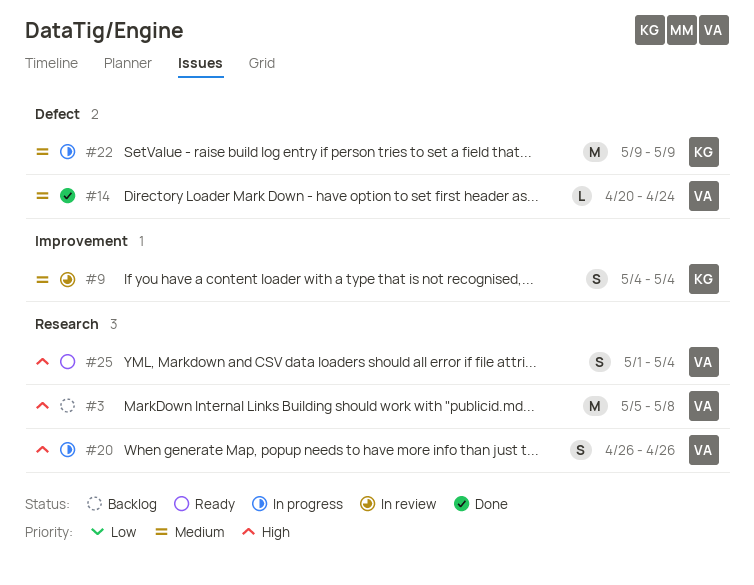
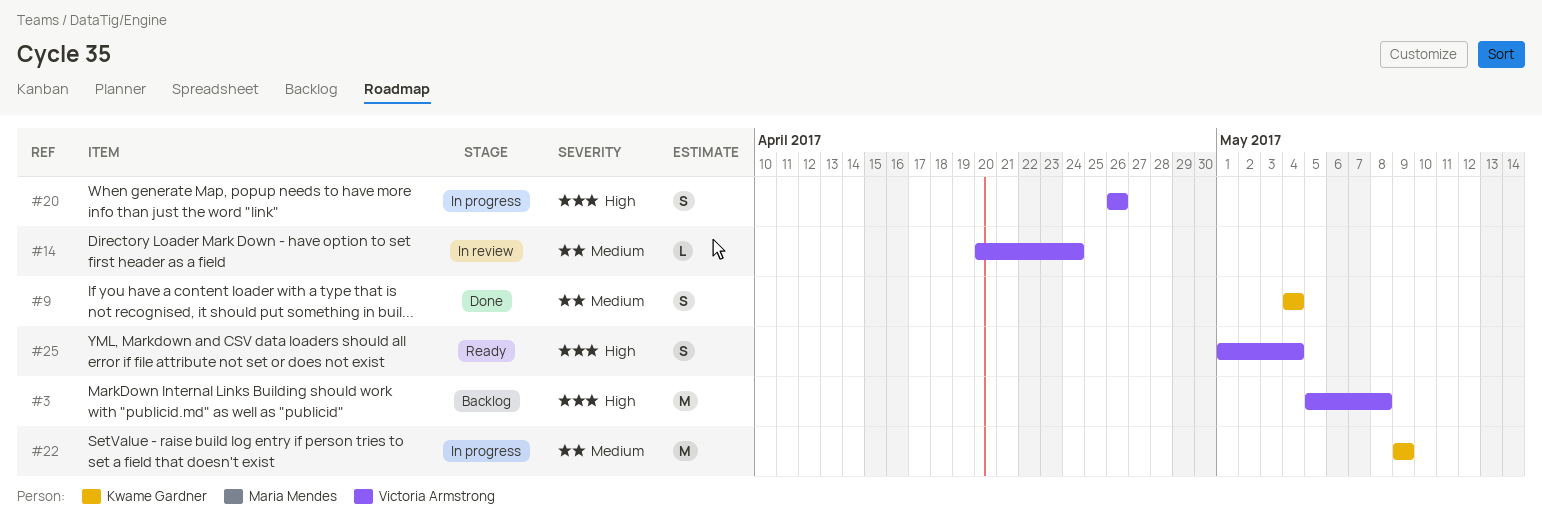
#9, status: In review -> Done
#14, status: Done -> In review

